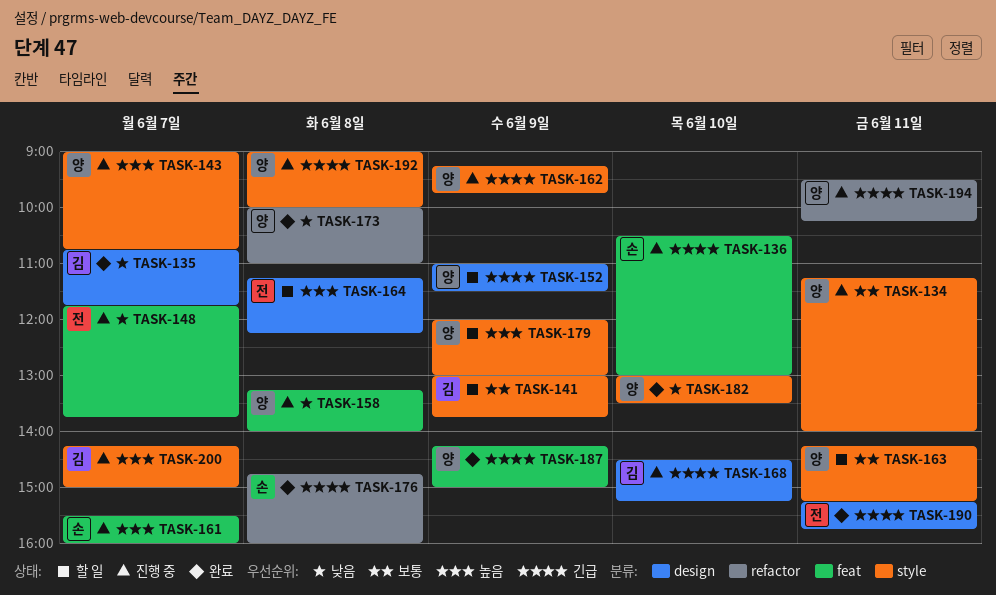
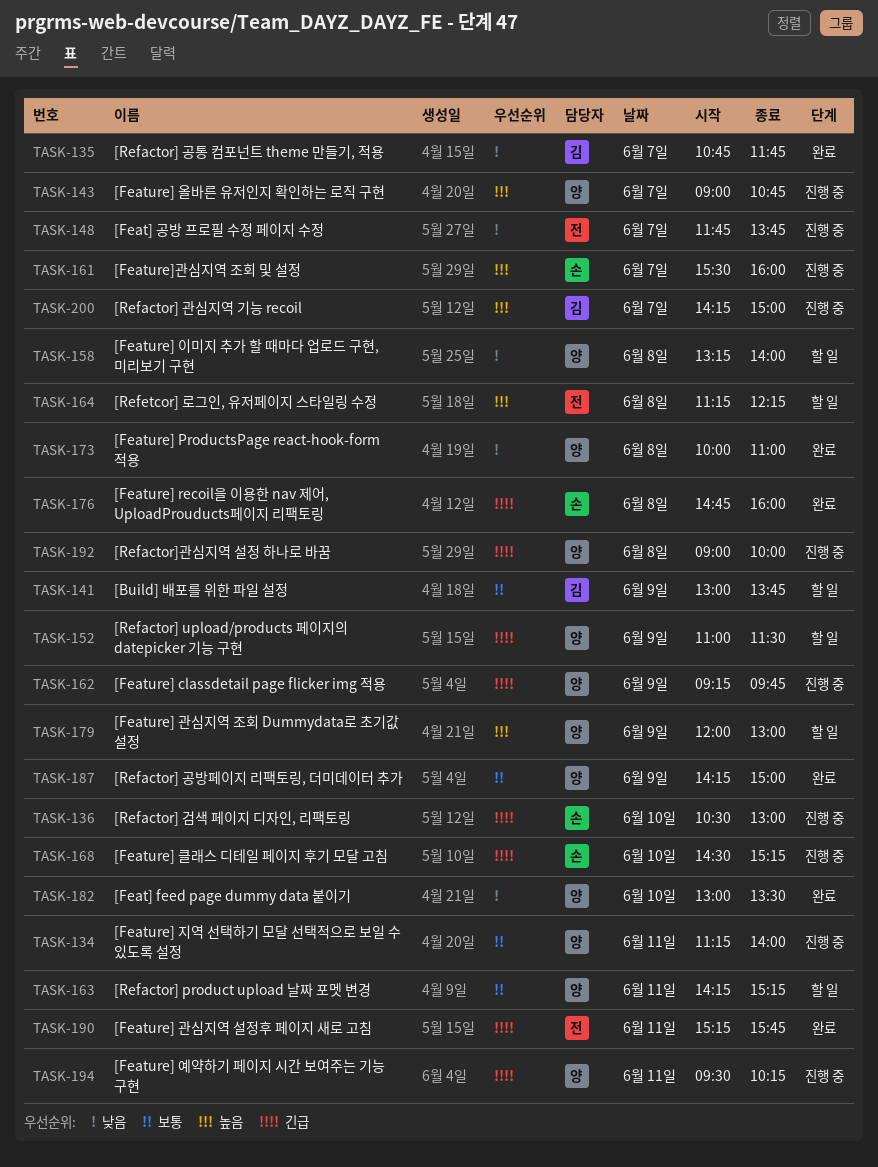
TASK-158, status: 진행 중 -> 할 일
TASK-168, owner: 김 -> 손
TASK-187, priority: 긴급 -> 보통

